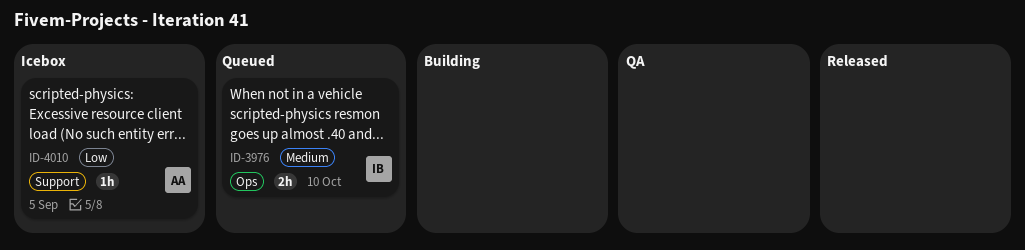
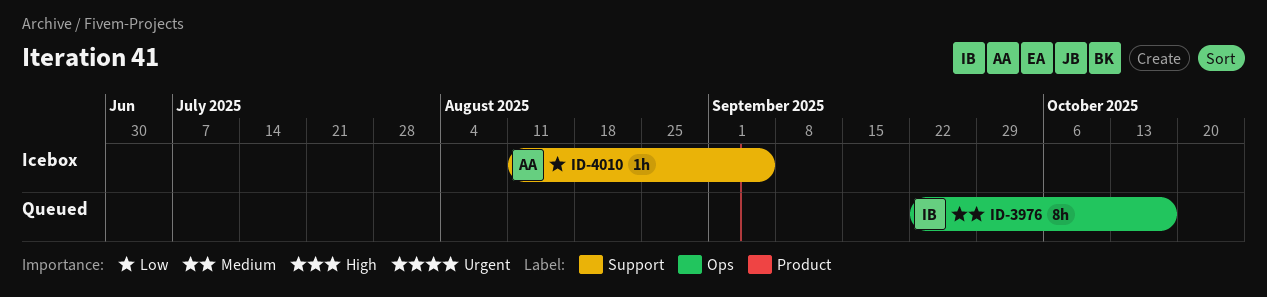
ID-3976, estimate: 2h -> 8h
ID-3976, due: Oct 10 -> Oct 17

